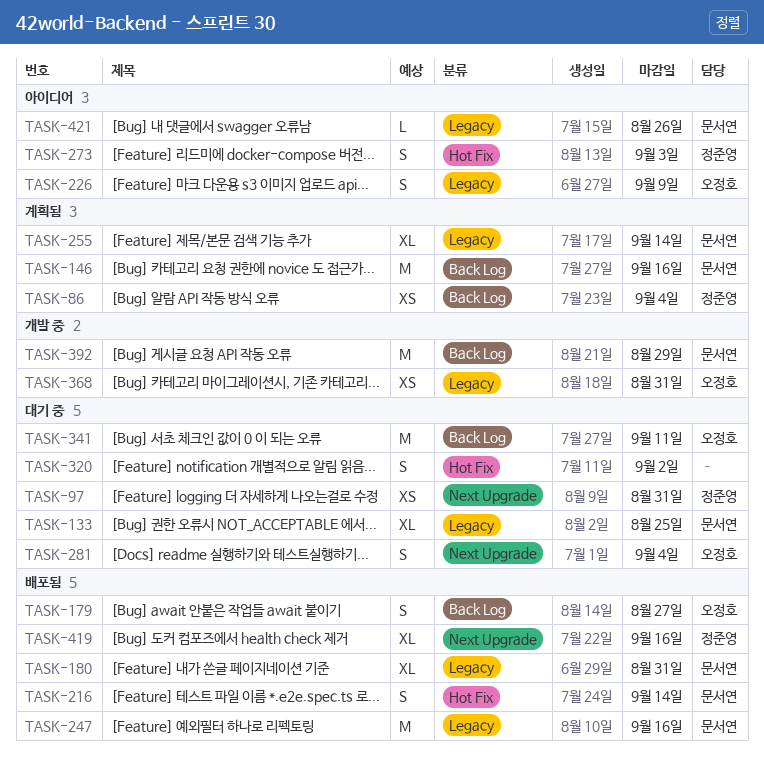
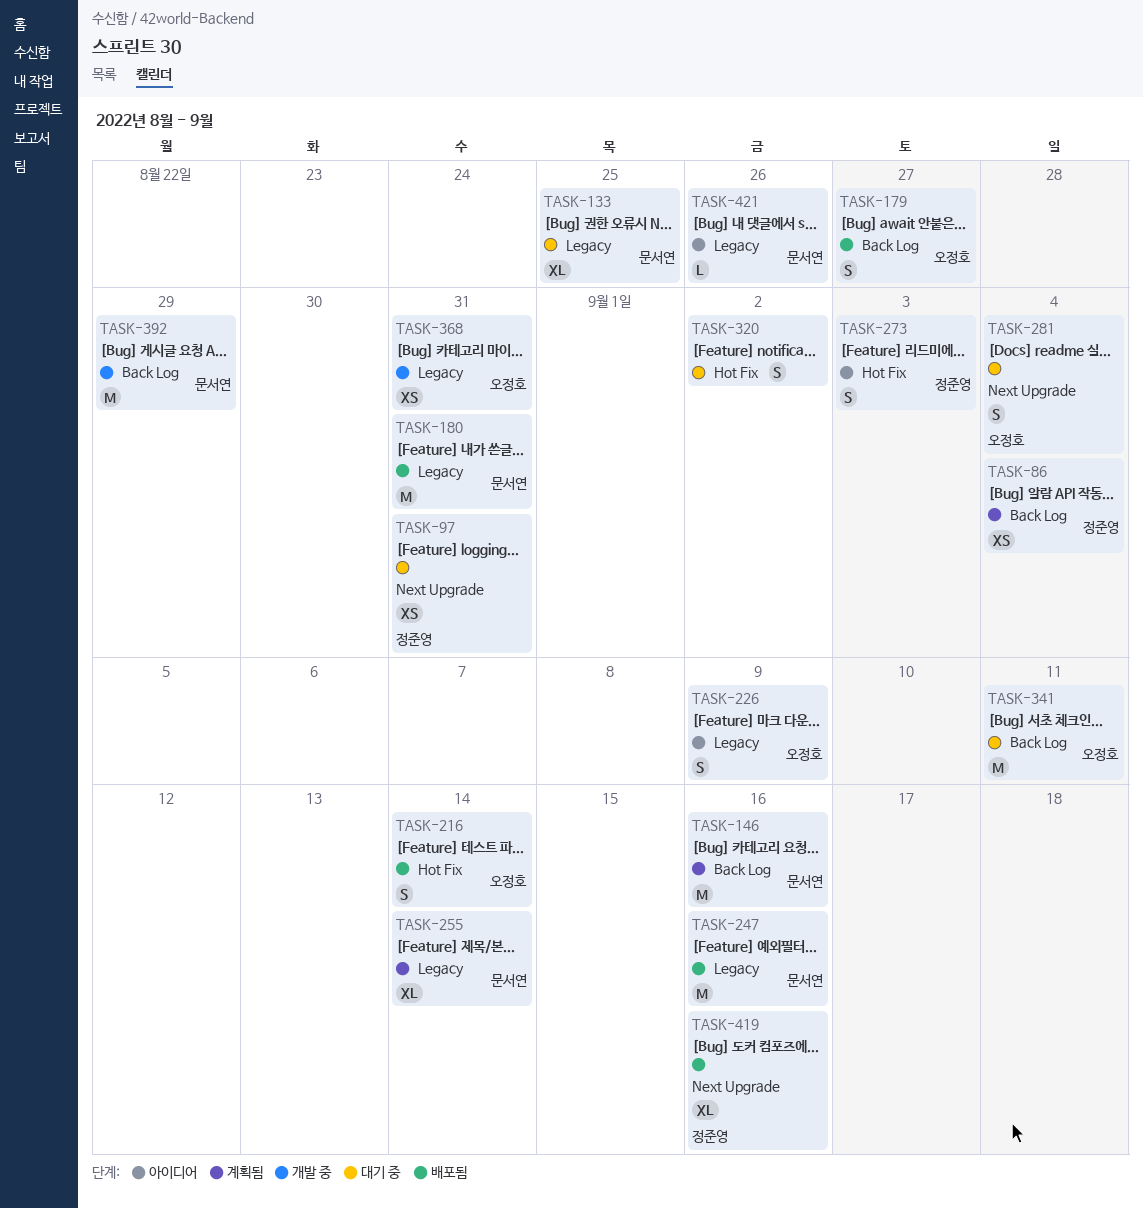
TASK-180, estimate: XL -> M
TASK-216, owner: 문서연 -> 오정호

